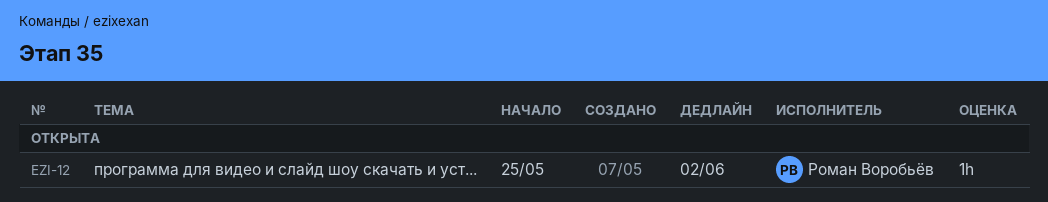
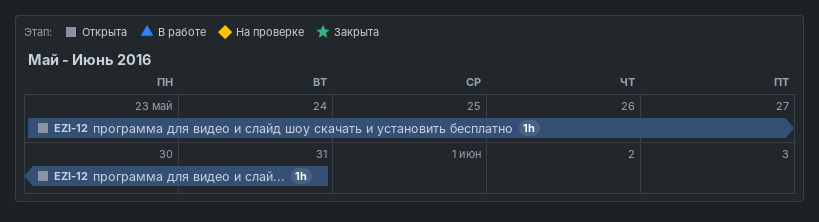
EZI-12, start: May 25 -> May 23
EZI-12, due: Jun 2 -> May 31

